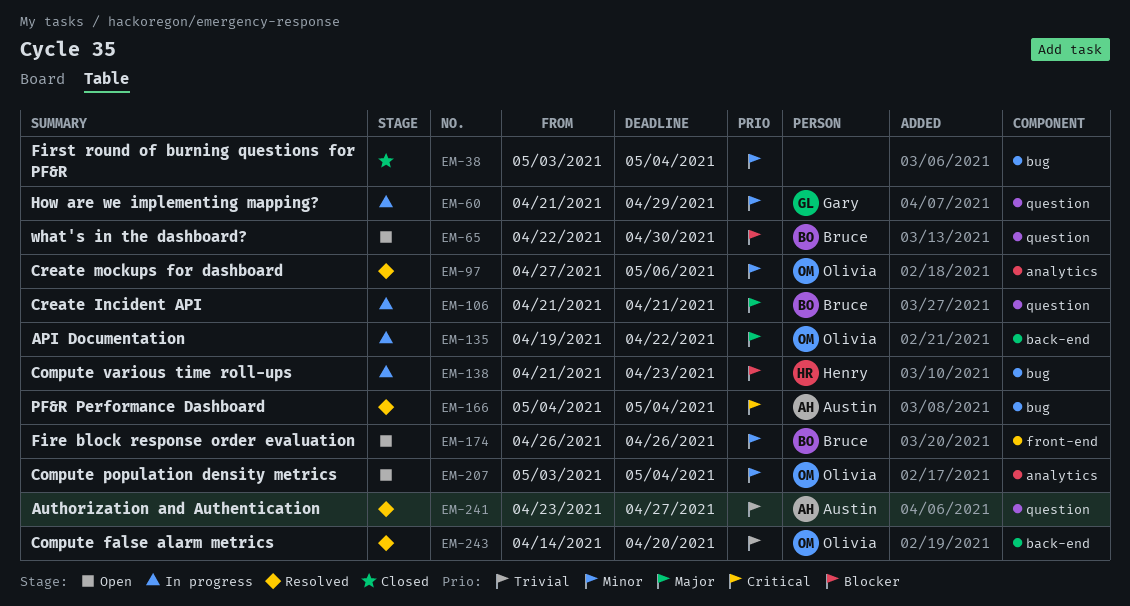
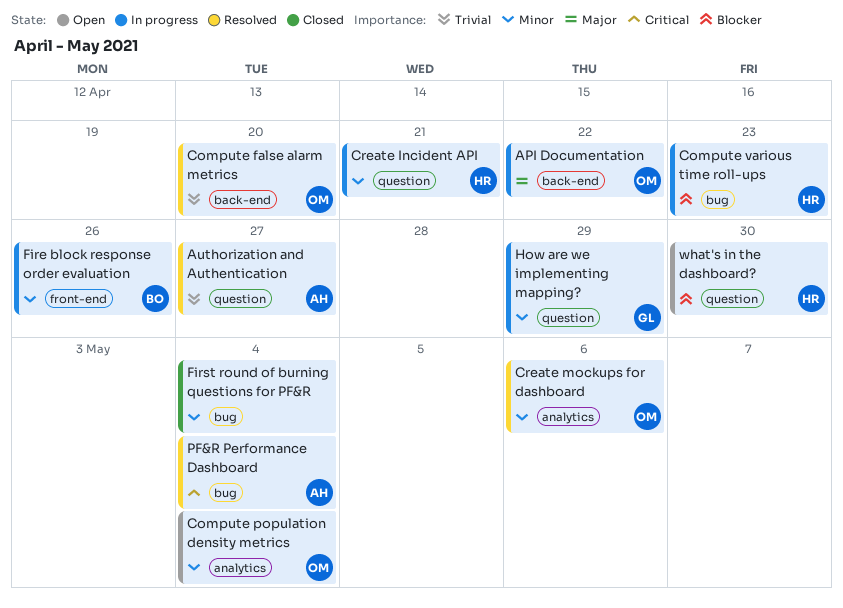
Create Incident API, owner: Bruce -> Henry
Create Incident API, priority: Major -> Minor
Fire block response order evaluation, status: Open -> In progress
what's in the dashboard?, owner: Bruce -> Henry

